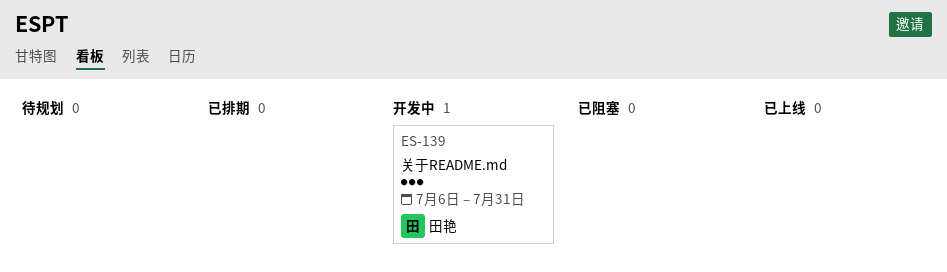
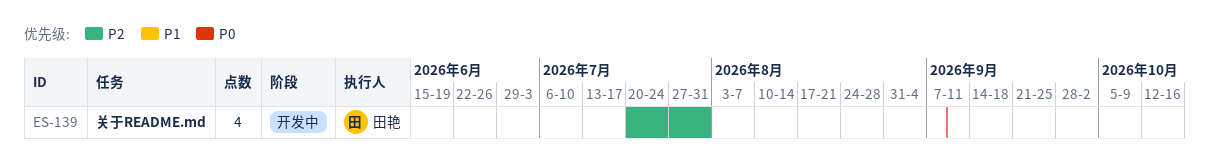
ES-139, estimate: 3 -> 4
ES-139, start: Jul 6 -> Jul 20

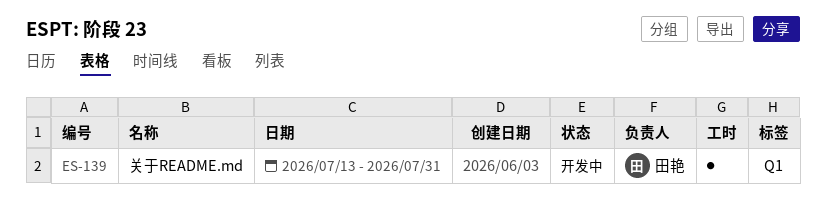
ES-139, estimate: 4 -> 1
ES-139, start: Jul 20 -> Jul 13

